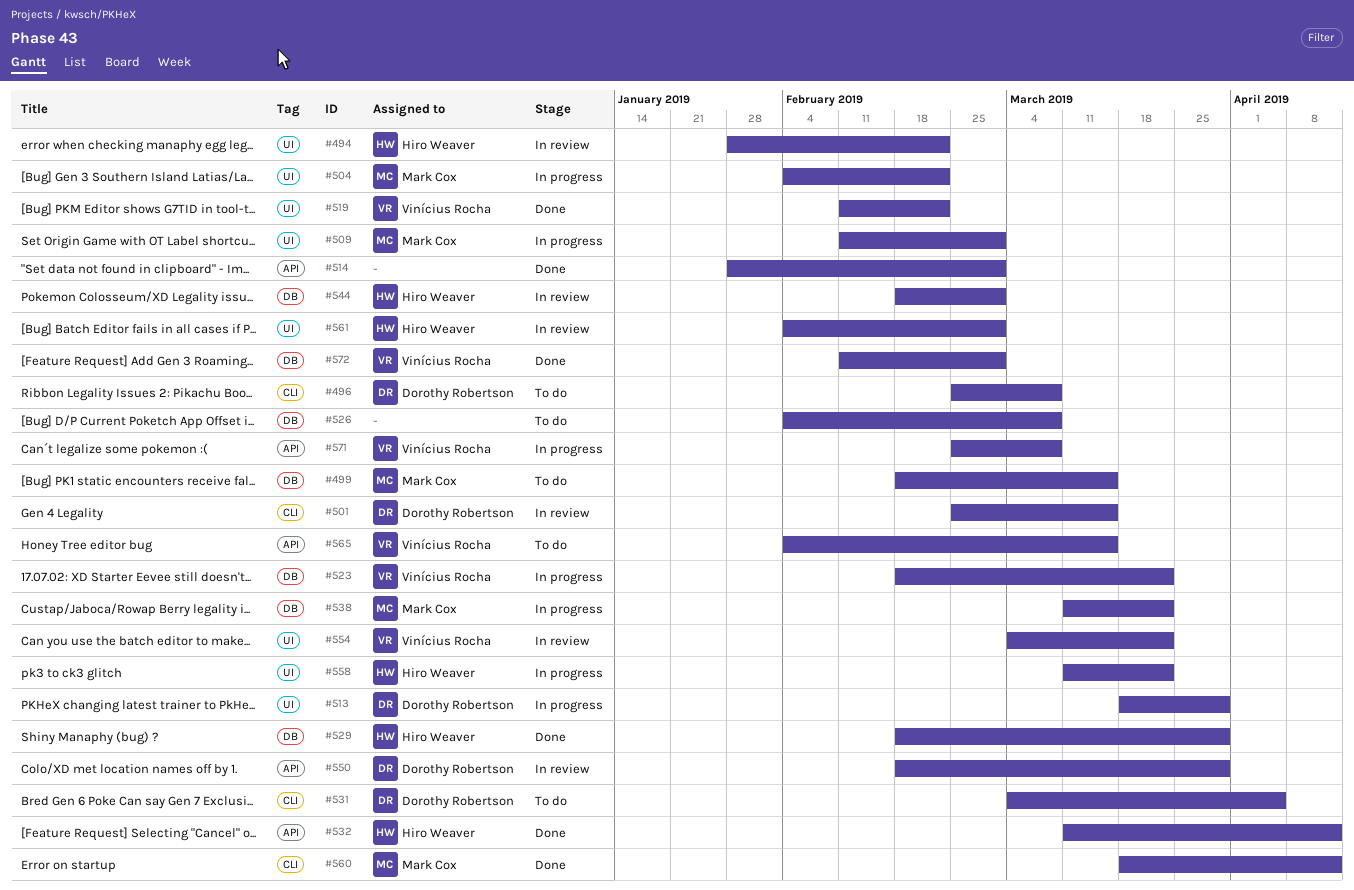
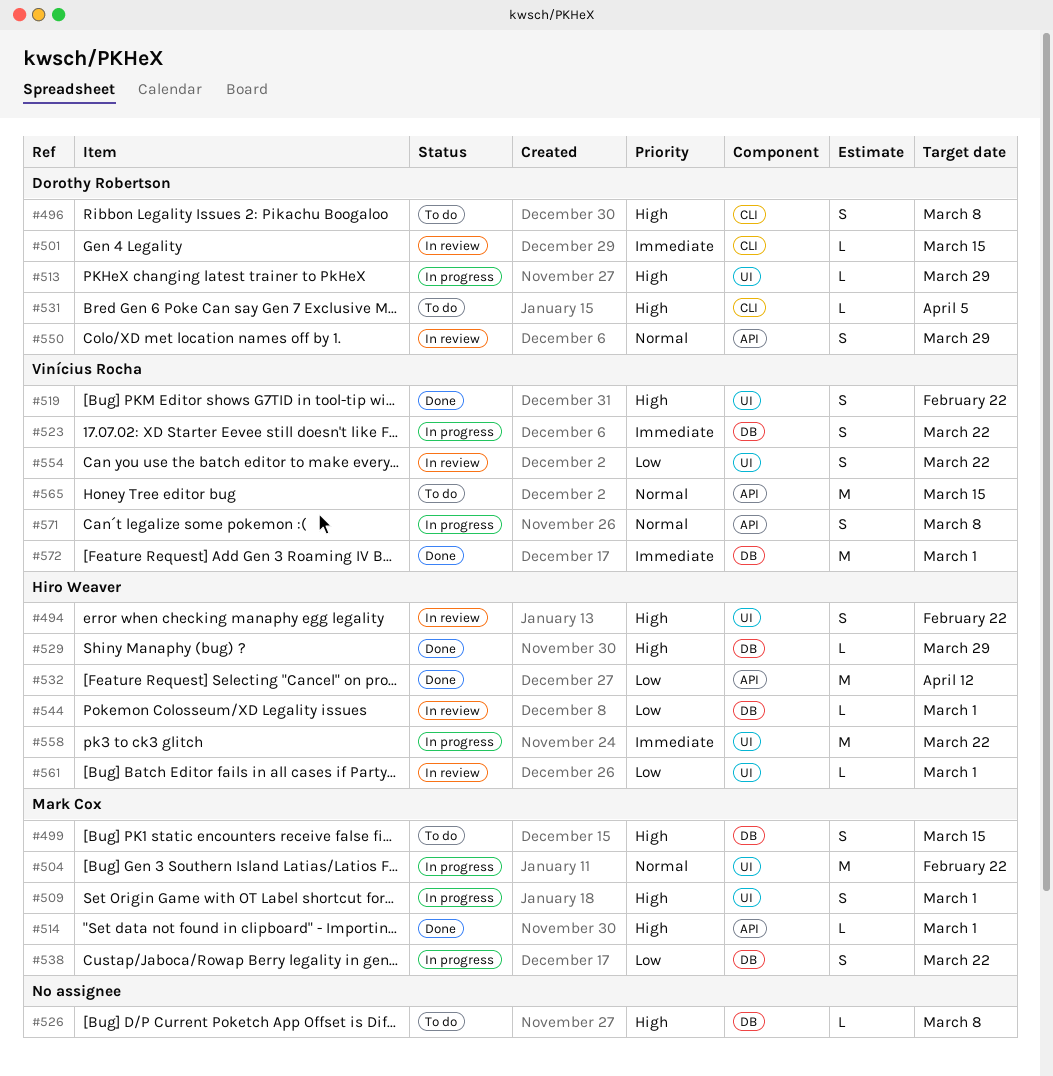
#514, owner: none -> Mark Cox
#560: present -> none

